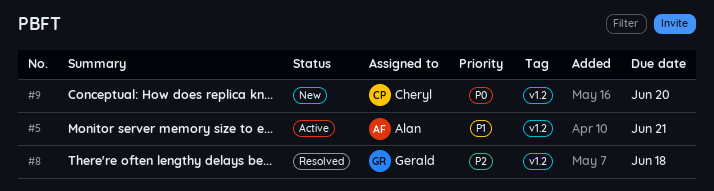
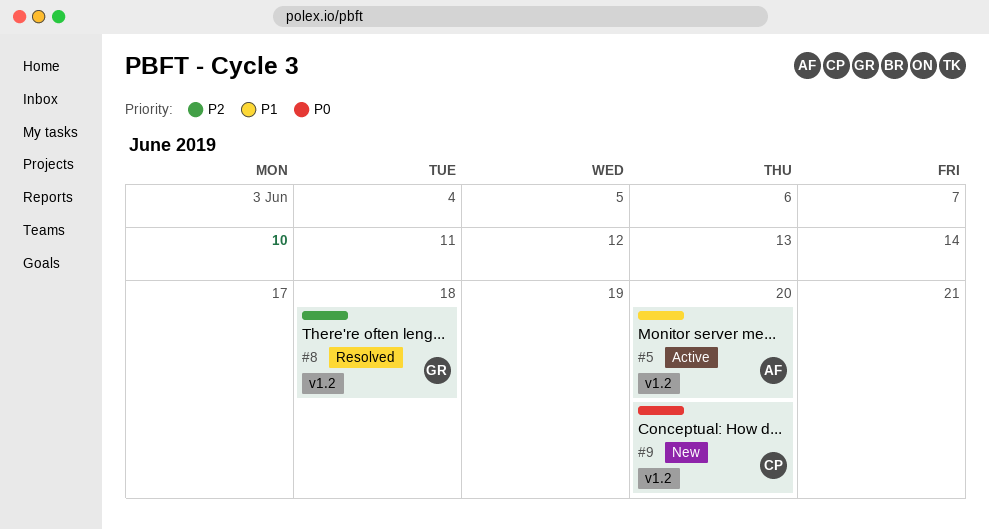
#5, due: Jun 21 -> Jun 20

